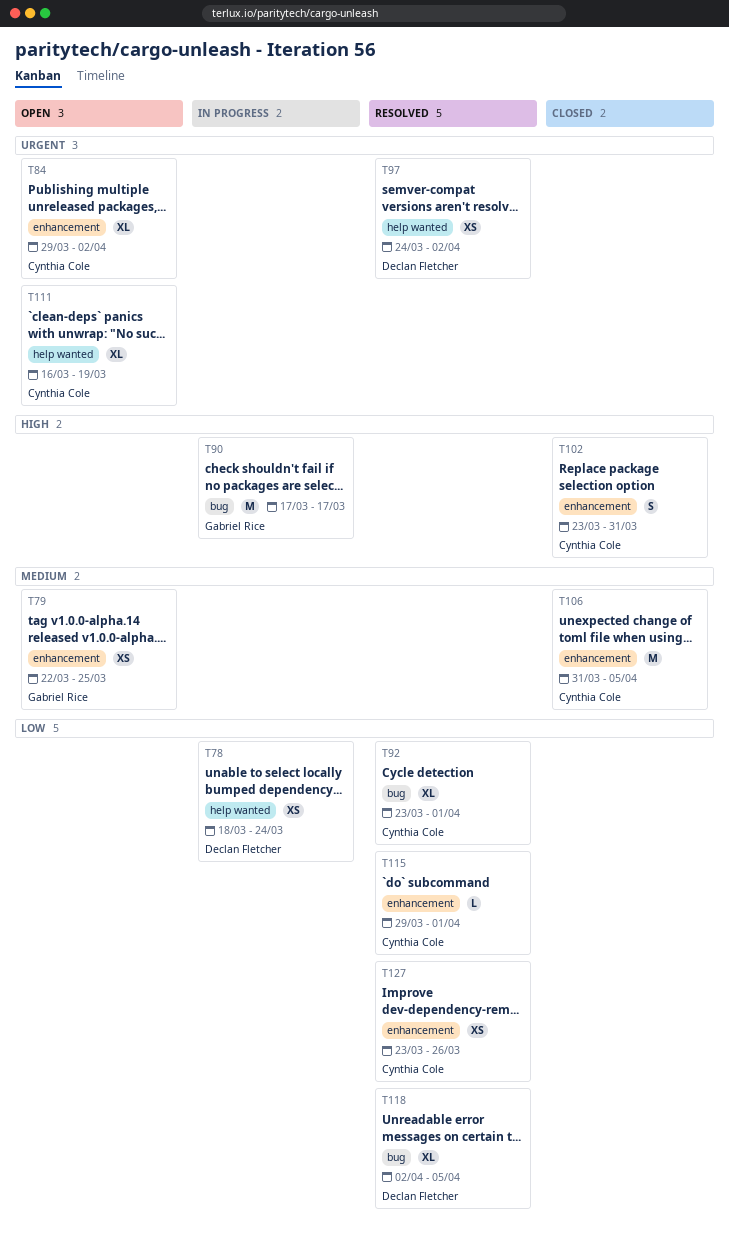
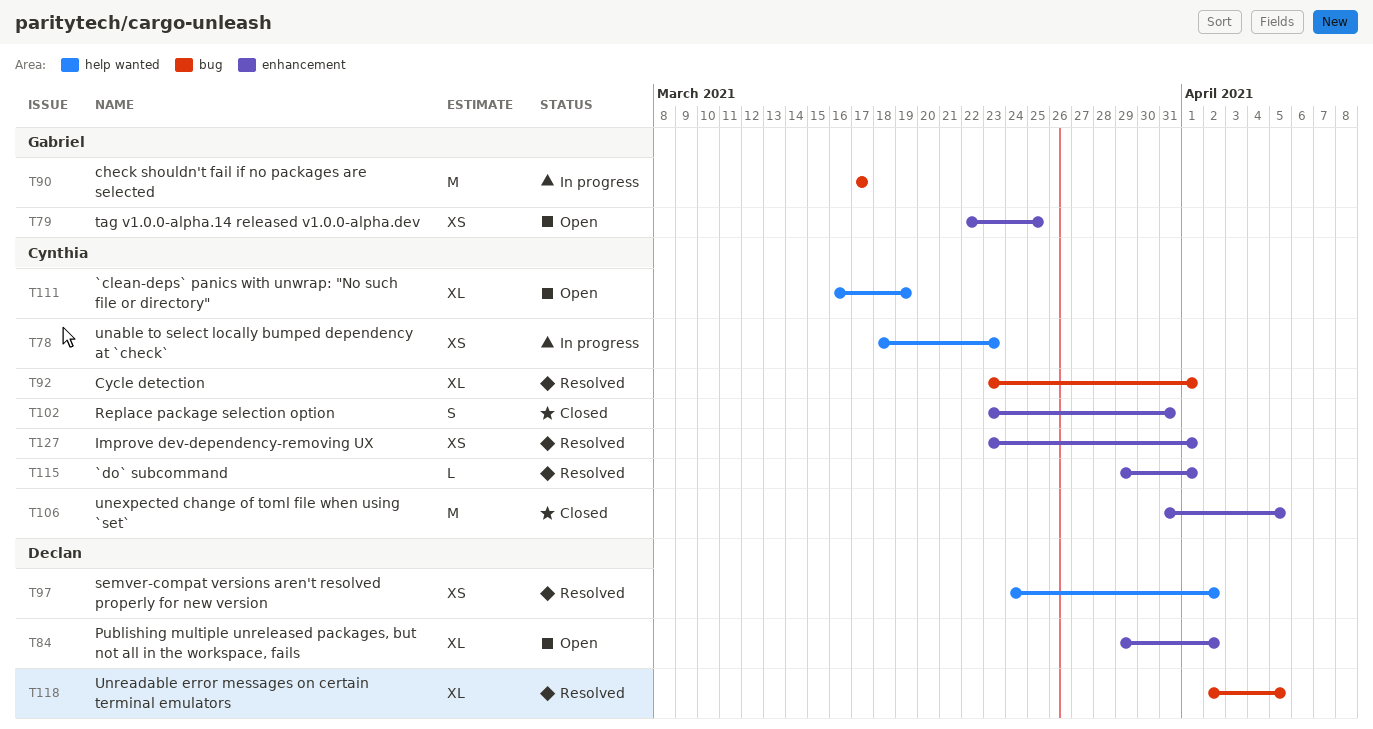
T78, owner: Declan Fletcher -> Cynthia Cole
T78, due: Mar 24 -> Mar 23
T84, owner: Cynthia Cole -> Declan Fletcher
T127, due: Mar 26 -> Apr 1

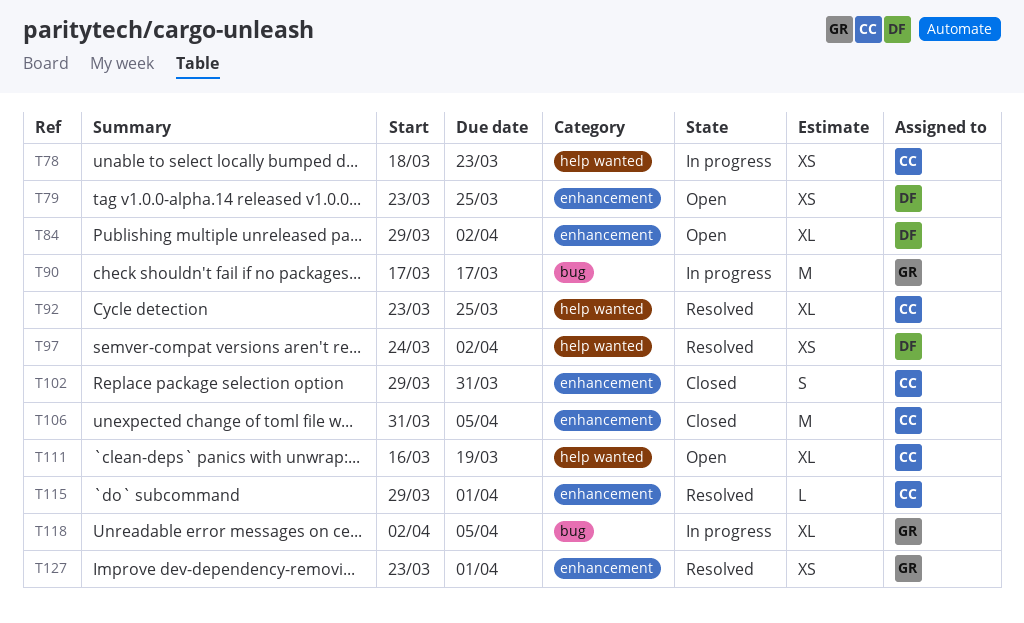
T79, owner: Gabriel -> Declan
T79, start: Mar 22 -> Mar 23
T92, label: bug -> help wanted
T92, due: Apr 1 -> Mar 25
T102, start: Mar 23 -> Mar 29
T118, status: Resolved -> In progress
T118, owner: Declan -> Gabriel
T127, owner: Cynthia -> Gabriel

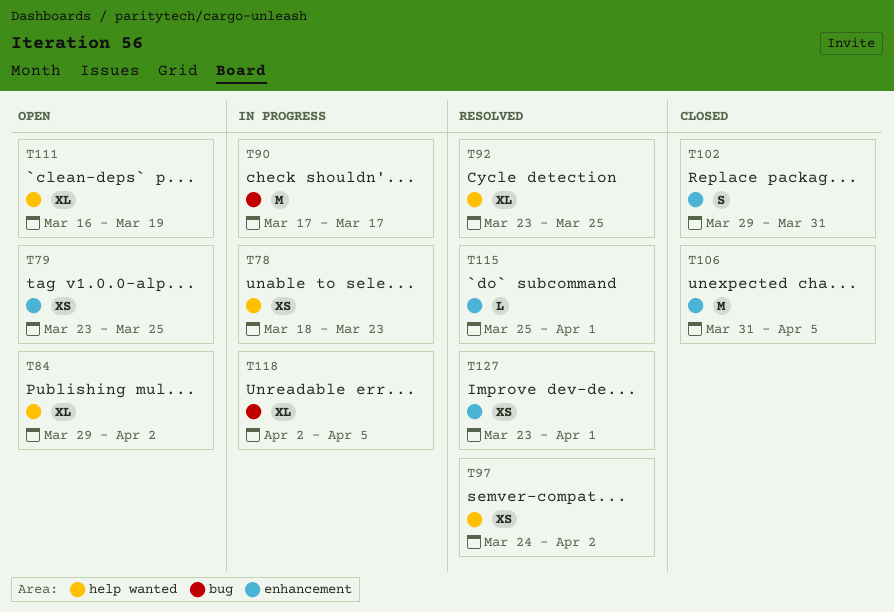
T84, label: enhancement -> help wanted
T115, start: Mar 29 -> Mar 25

